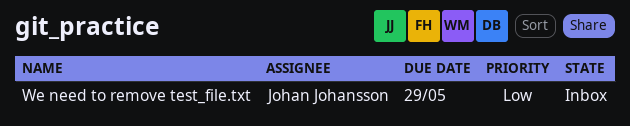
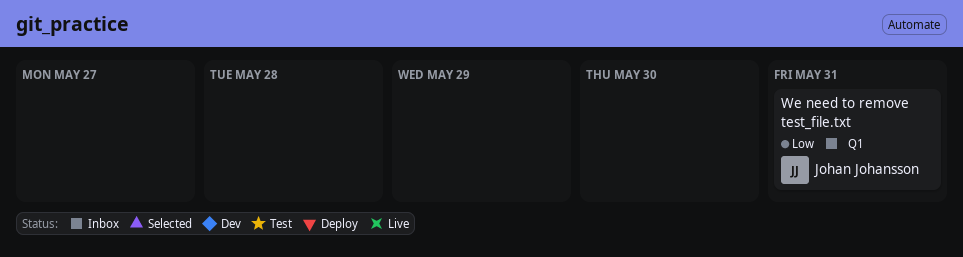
We need to remove test_file.txt, due: May 29 -> May 31

